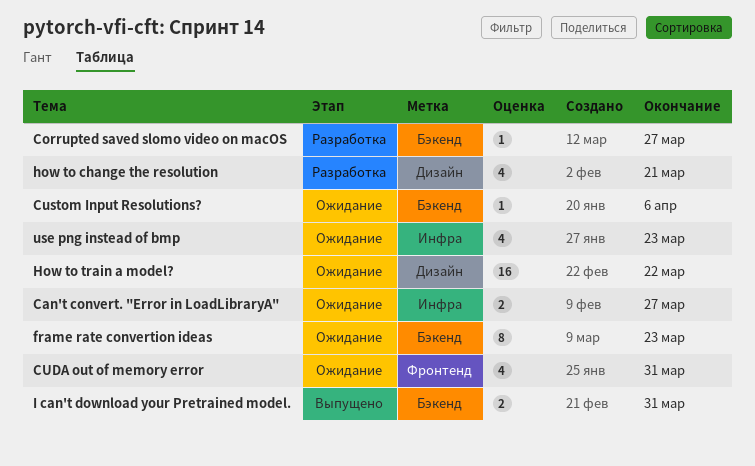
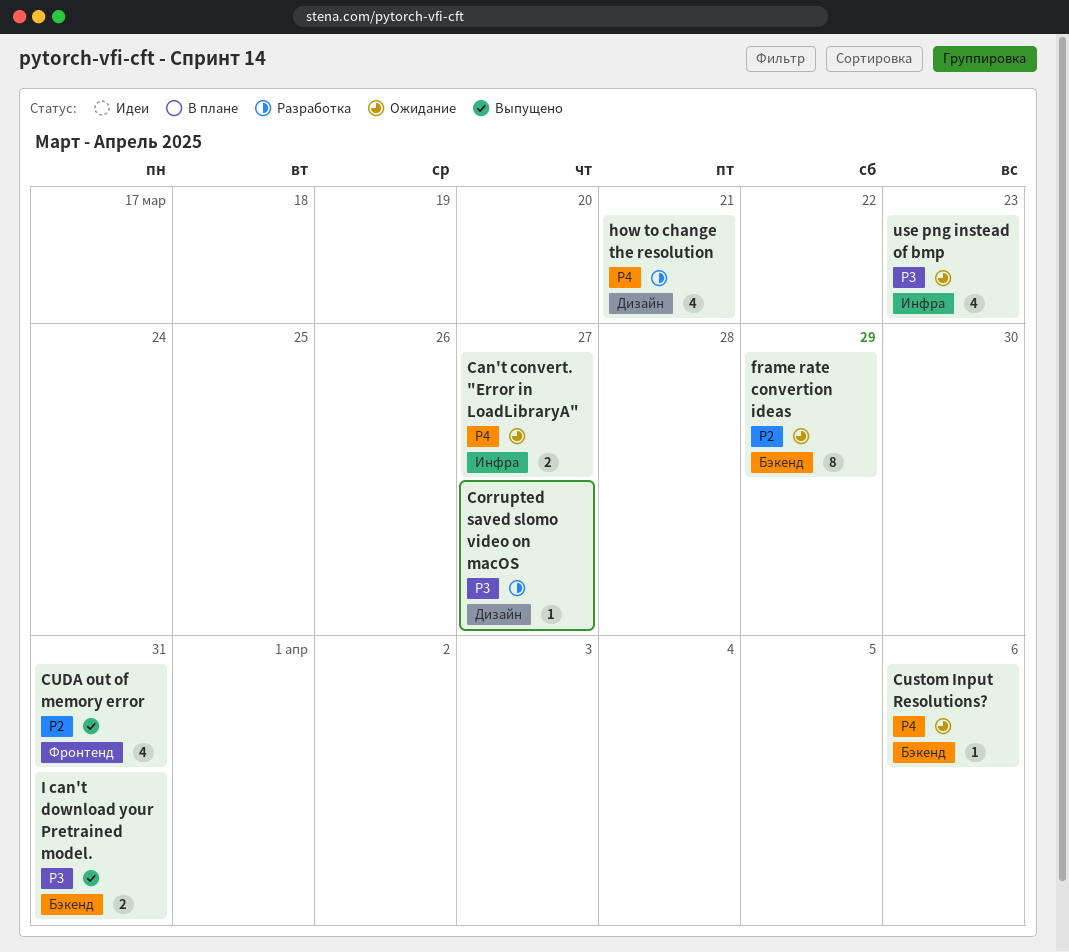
Corrupted saved slomo video on macOS, label: Бэкенд -> Дизайн
CUDA out of memory error, status: Ожидание -> Выпущено
frame rate convertion ideas, due: Mar 23 -> Mar 29
How to train a model?: present -> none

